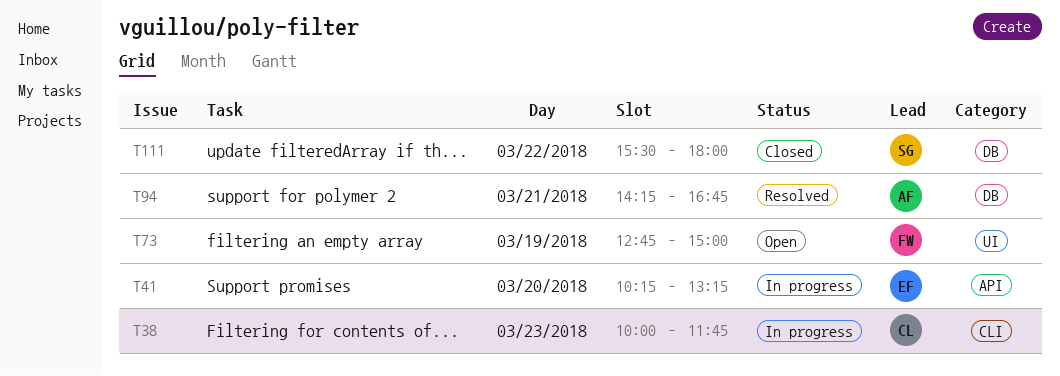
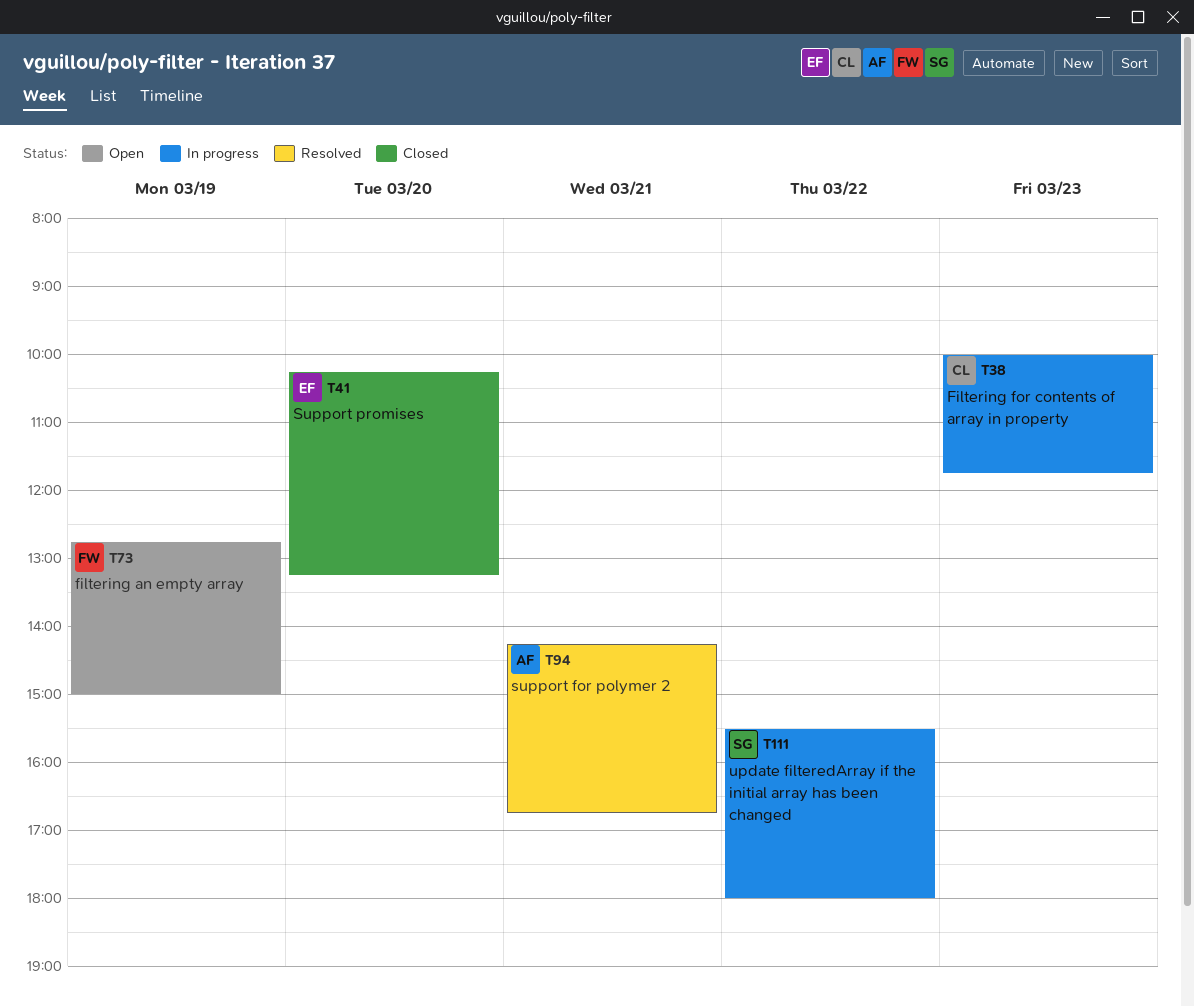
T41, status: In progress -> Closed
T111, status: Closed -> In progress

